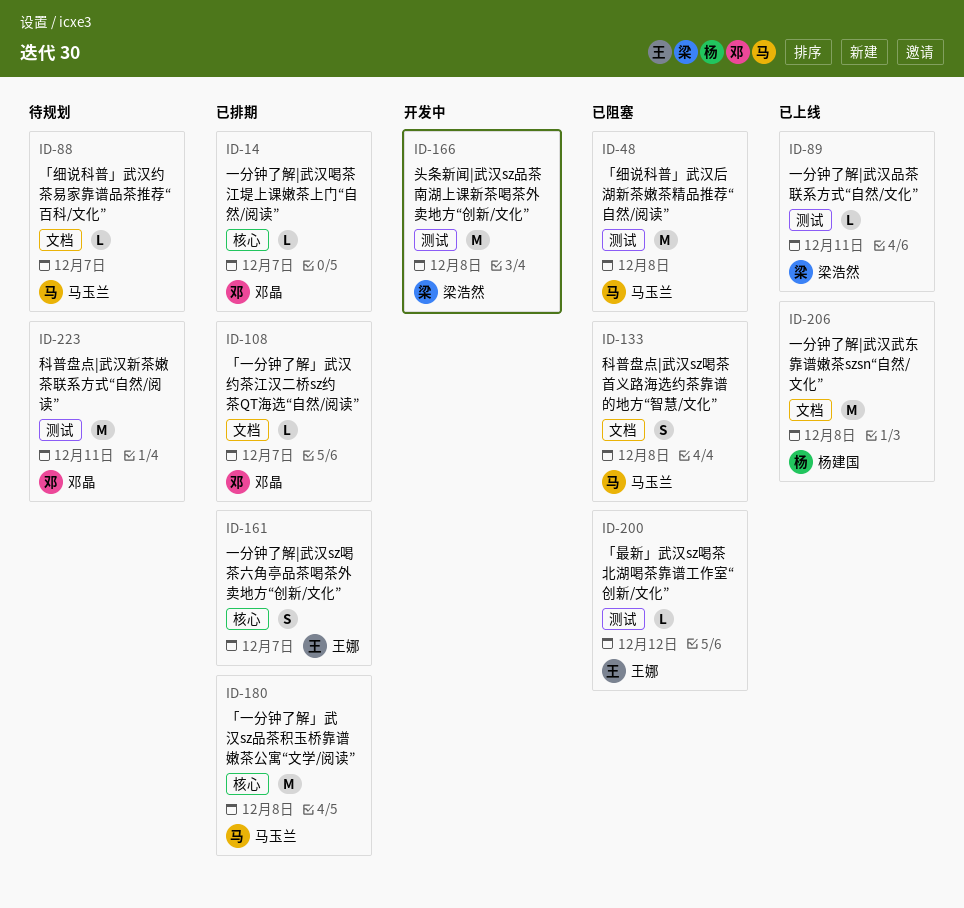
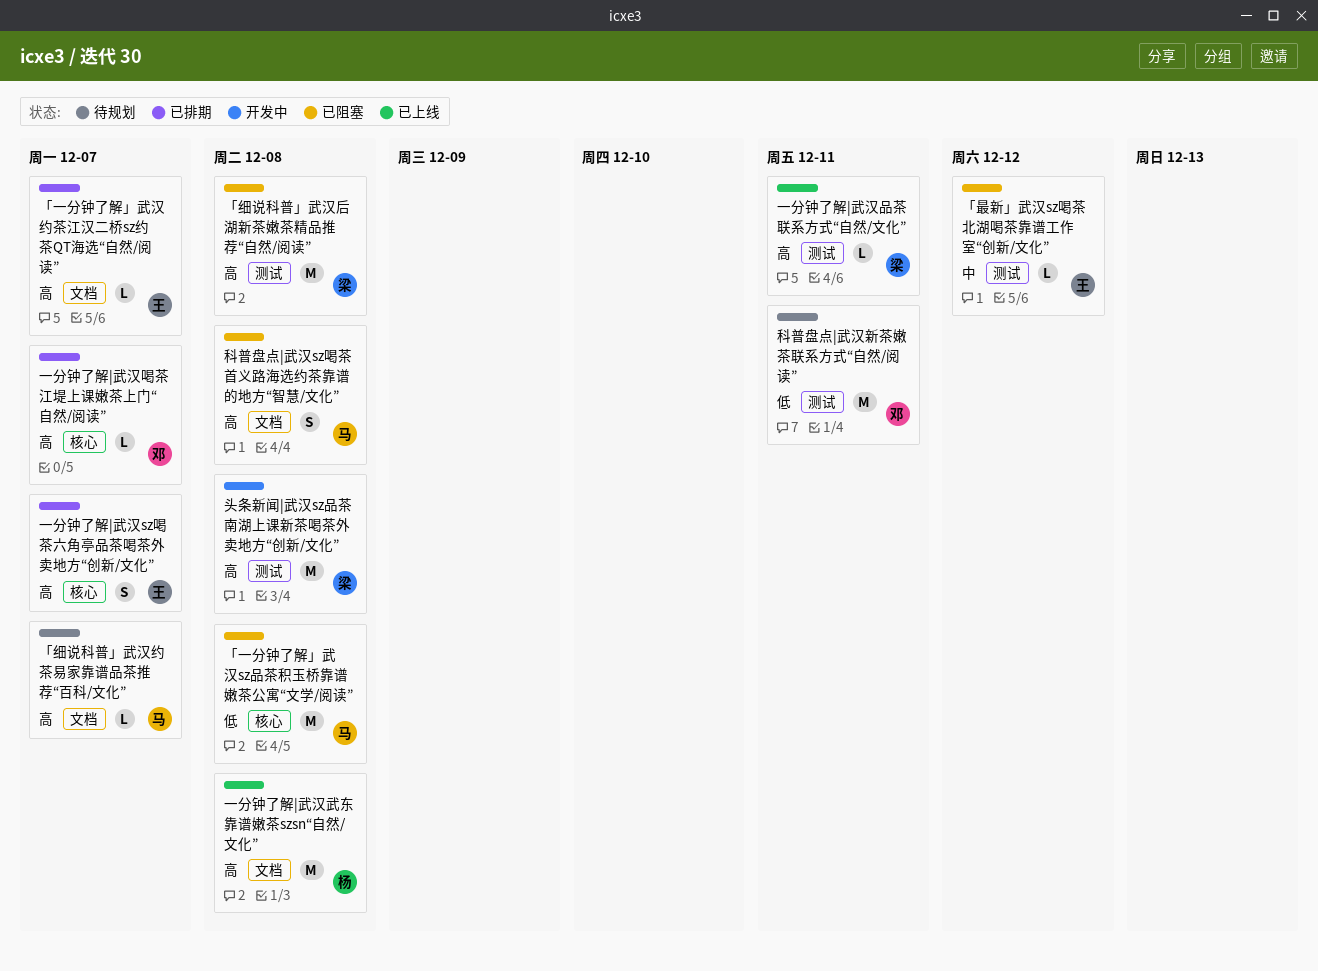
「一分钟了解」武汉sz品茶积玉桥靠谱嫩茶公寓“文学/阅读”, status: 已排期 -> 已阻塞
「一分钟了解」武汉约茶江汉二桥sz约茶QT海选“自然/阅读”, owner: 邓晶 -> 王娜
「细说科普」武汉后湖新茶嫩茶精品推荐“自然/阅读”, owner: 马玉兰 -> 梁浩然

